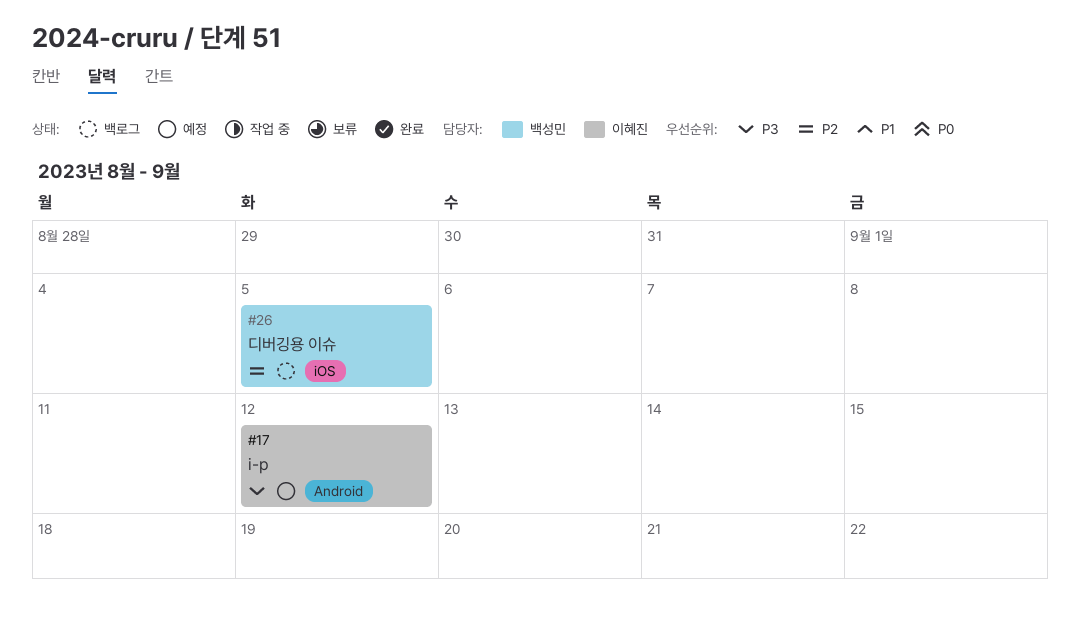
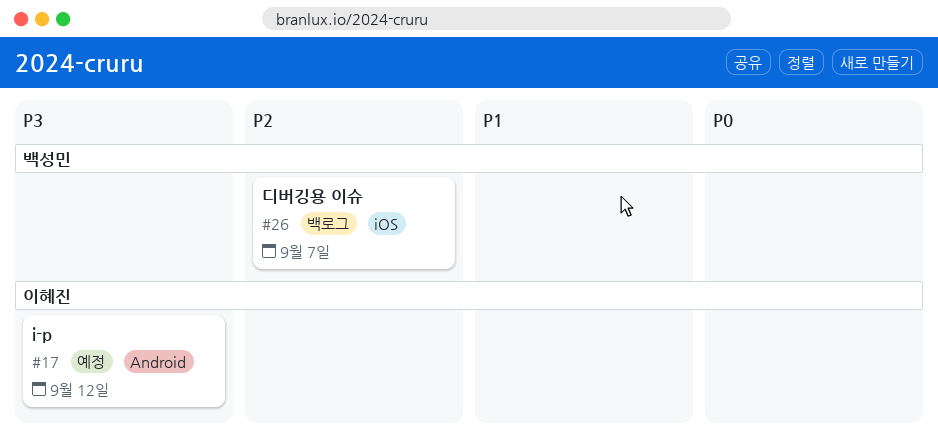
#26, due: Sep 5 -> Sep 7

